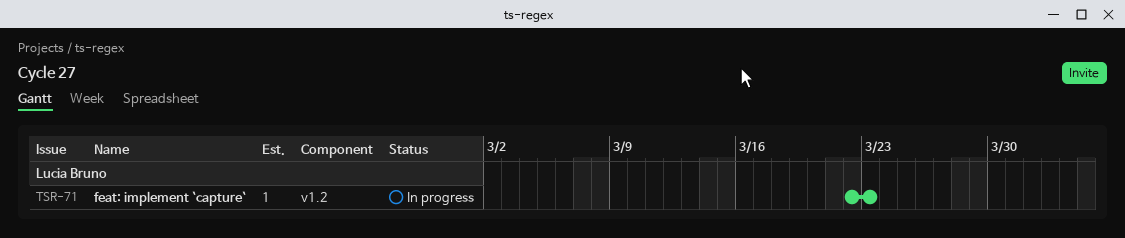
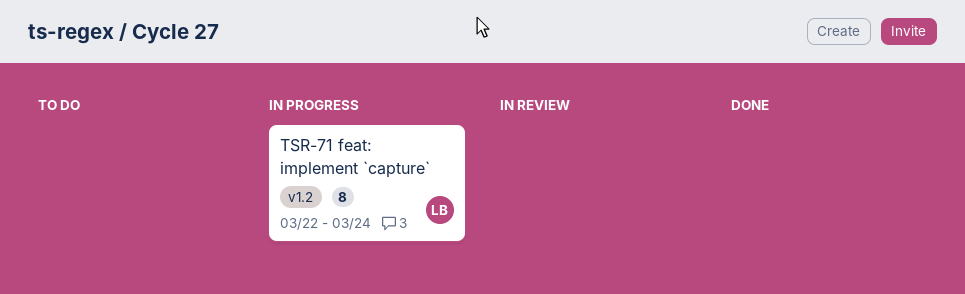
TSR-71, estimate: 1 -> 8
TSR-71, due: Mar 23 -> Mar 24

